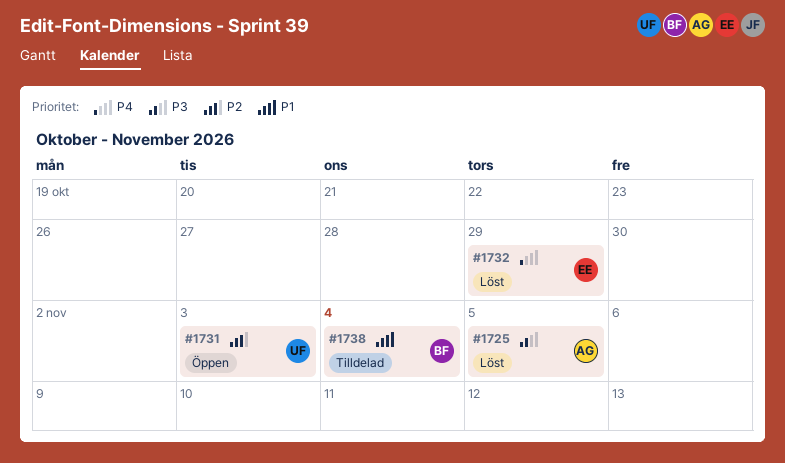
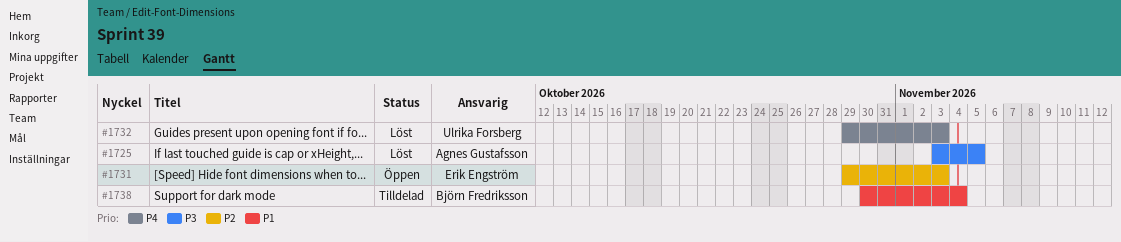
#1731, owner: Ulrika Forsberg -> Erik Engström
#1732, owner: Erik Engström -> Ulrika Forsberg
#1732, due: Oct 29 -> Nov 3

